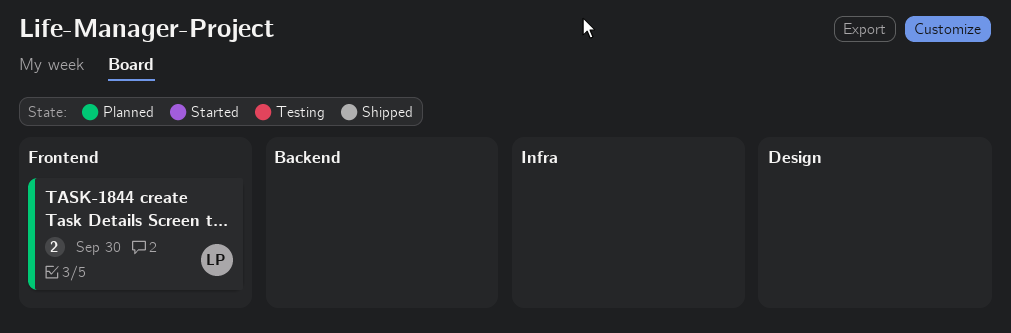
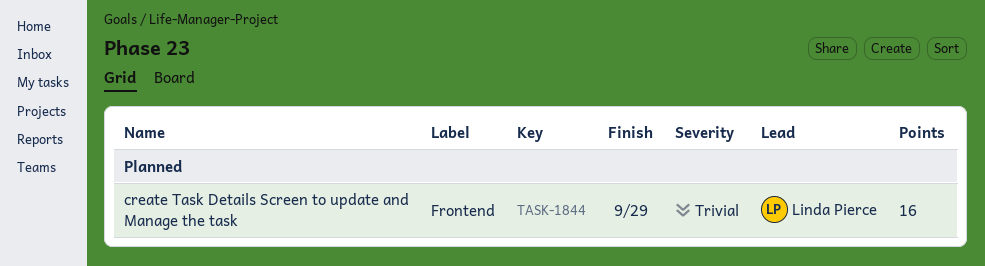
TASK-1844, estimate: 2 -> 16
TASK-1844, due: Sep 30 -> Sep 29

